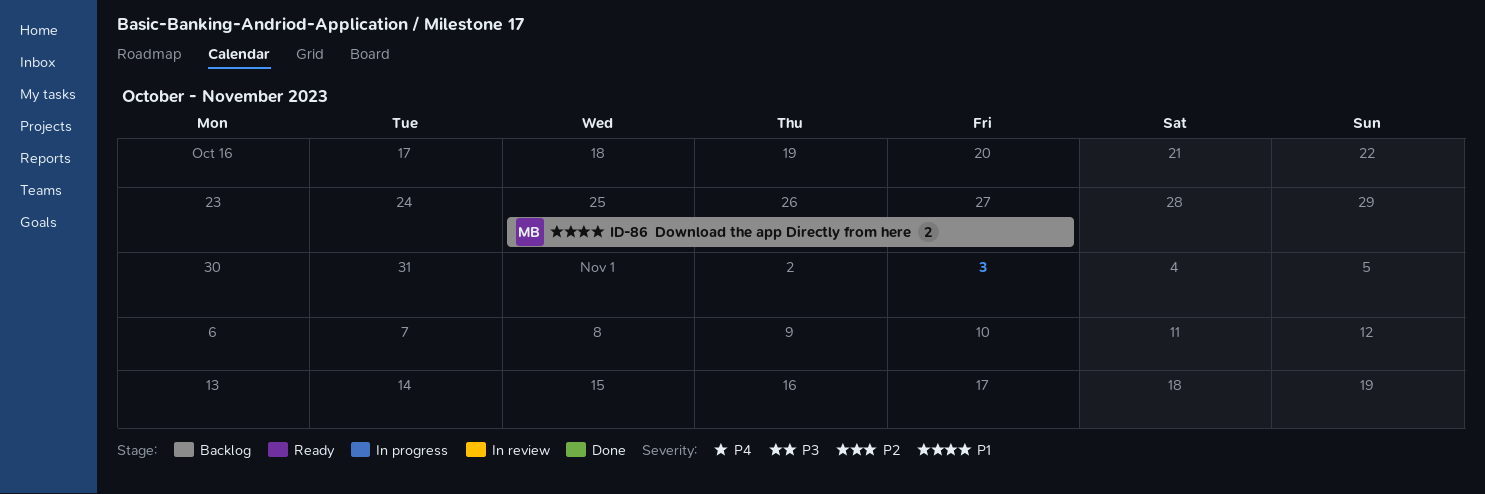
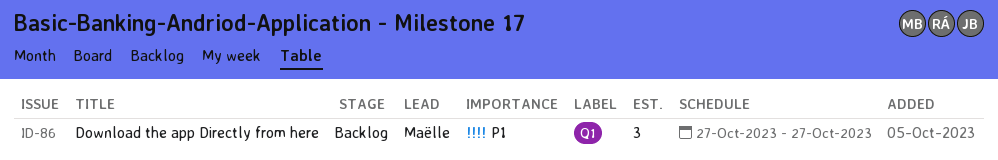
ID-86, estimate: 2 -> 3
ID-86, start: Oct 25 -> Oct 27

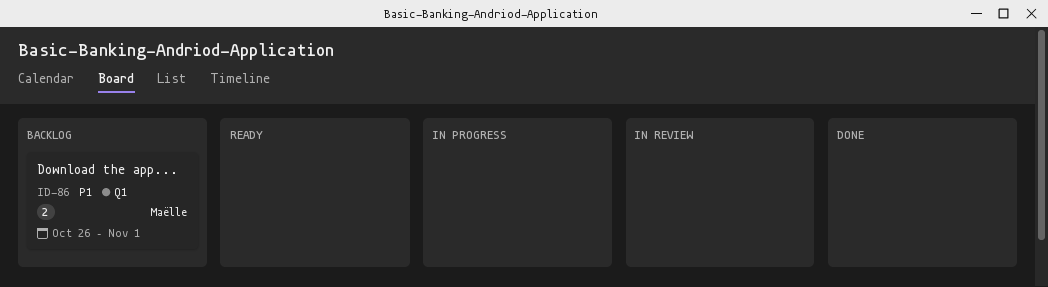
ID-86, estimate: 3 -> 2
ID-86, start: Oct 27 -> Oct 26
ID-86, due: Oct 27 -> Nov 1

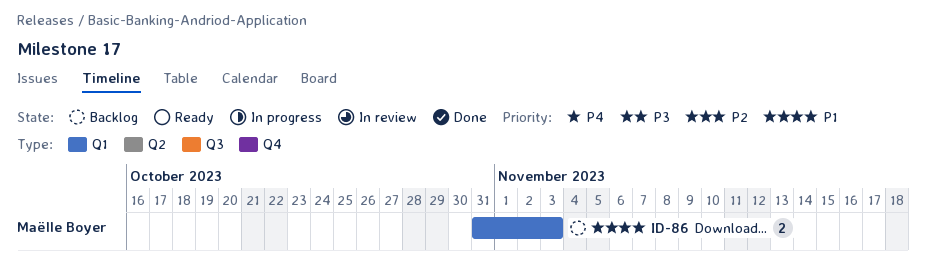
ID-86, start: Oct 26 -> Oct 31
ID-86, due: Nov 1 -> Nov 3

